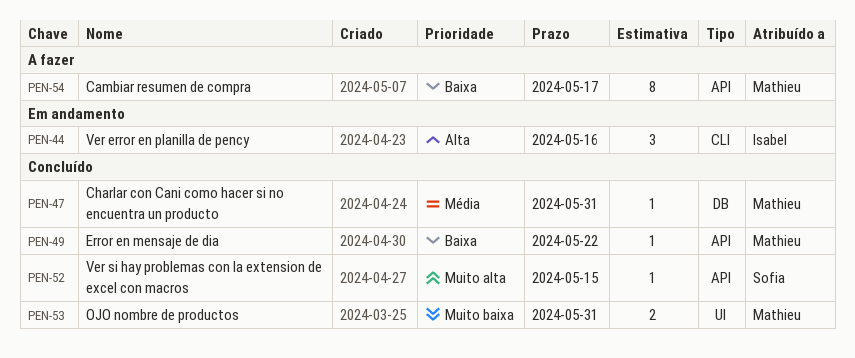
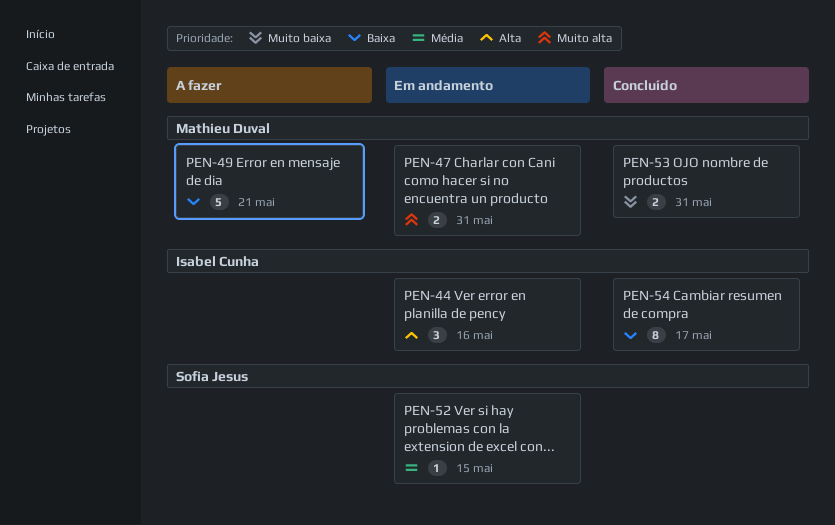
PEN-47, status: Concluído -> Em andamento
PEN-47, priority: Média -> Muito alta
PEN-47, estimate: 1 -> 2
PEN-49, status: Concluído -> A fazer
PEN-49, estimate: 1 -> 5
PEN-49, due: May 22 -> May 21
PEN-52, status: Concluído -> Em andamento
PEN-52, priority: Muito alta -> Média
PEN-54, status: A fazer -> Concluído
PEN-54, owner: Mathieu Duval -> Isabel Cunha

